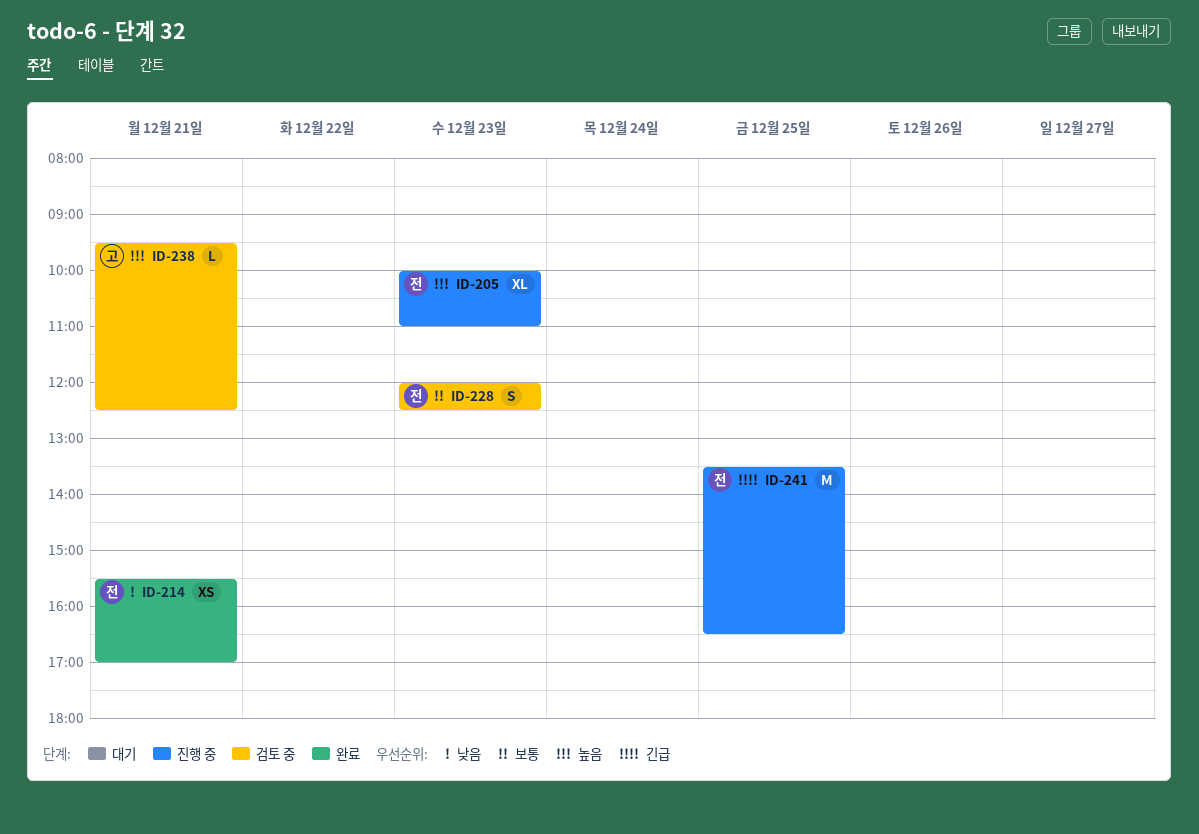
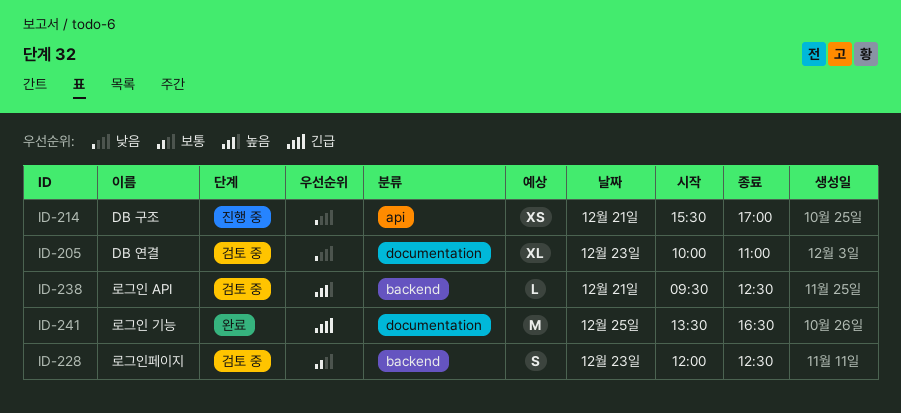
ID-205, status: 진행 중 -> 검토 중
ID-205, priority: 높음 -> 낮음
ID-214, status: 완료 -> 진행 중
ID-241, status: 진행 중 -> 완료

